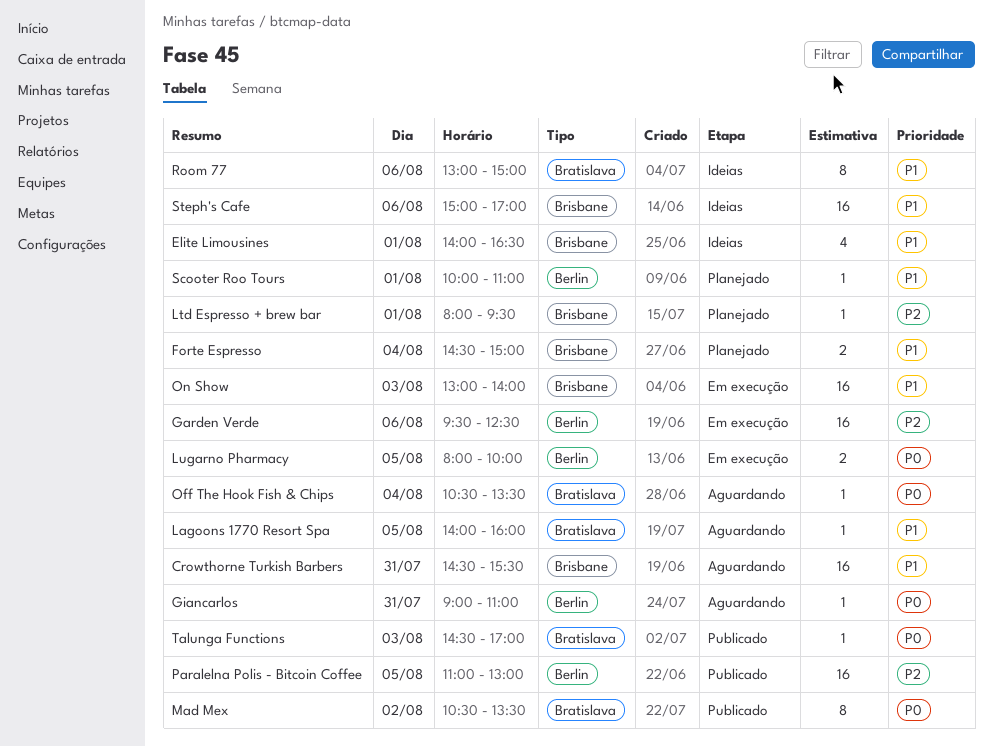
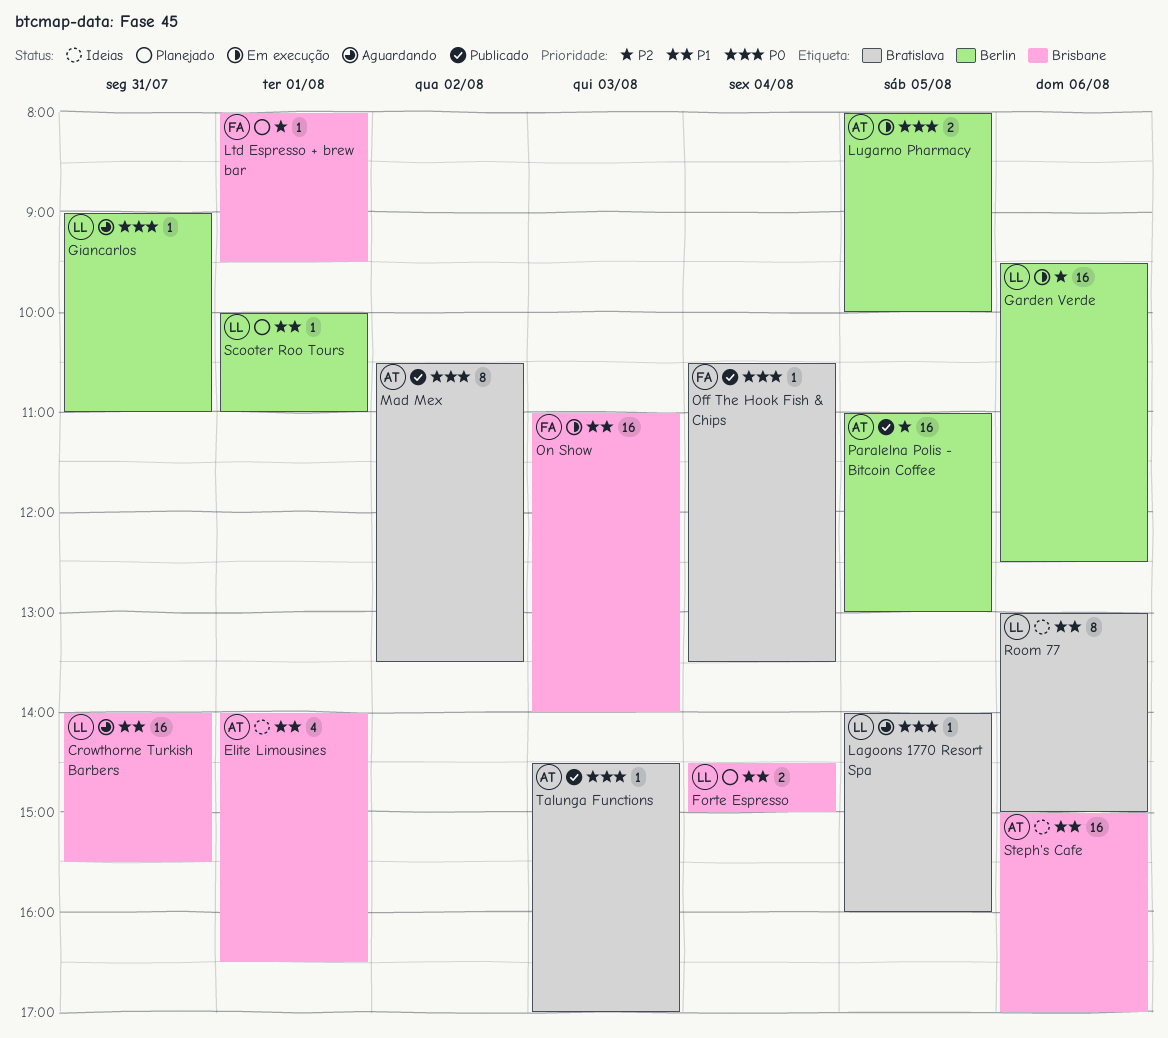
Crowthorne Turkish Barbers, begins: 14:30 -> 14:00
Lagoons 1770 Resort Spa, priority: P1 -> P0
Off The Hook Fish & Chips, status: Aguardando -> Publicado
On Show, begins: 13:00 -> 11:00

